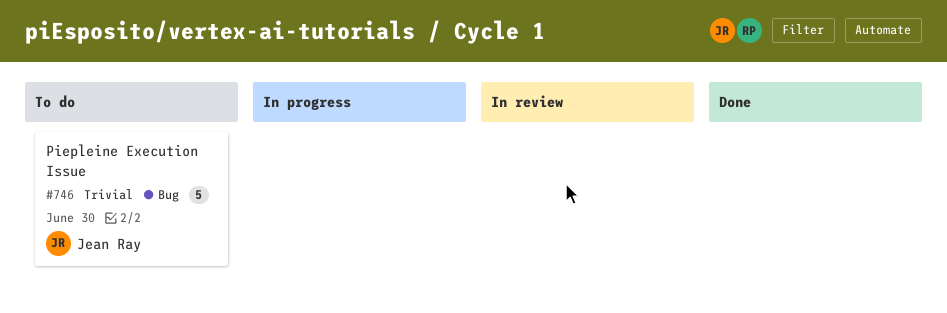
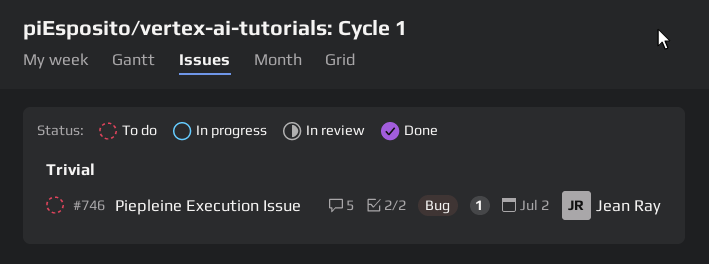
#746, estimate: 5 -> 1
#746, due: Jun 30 -> Jul 2

